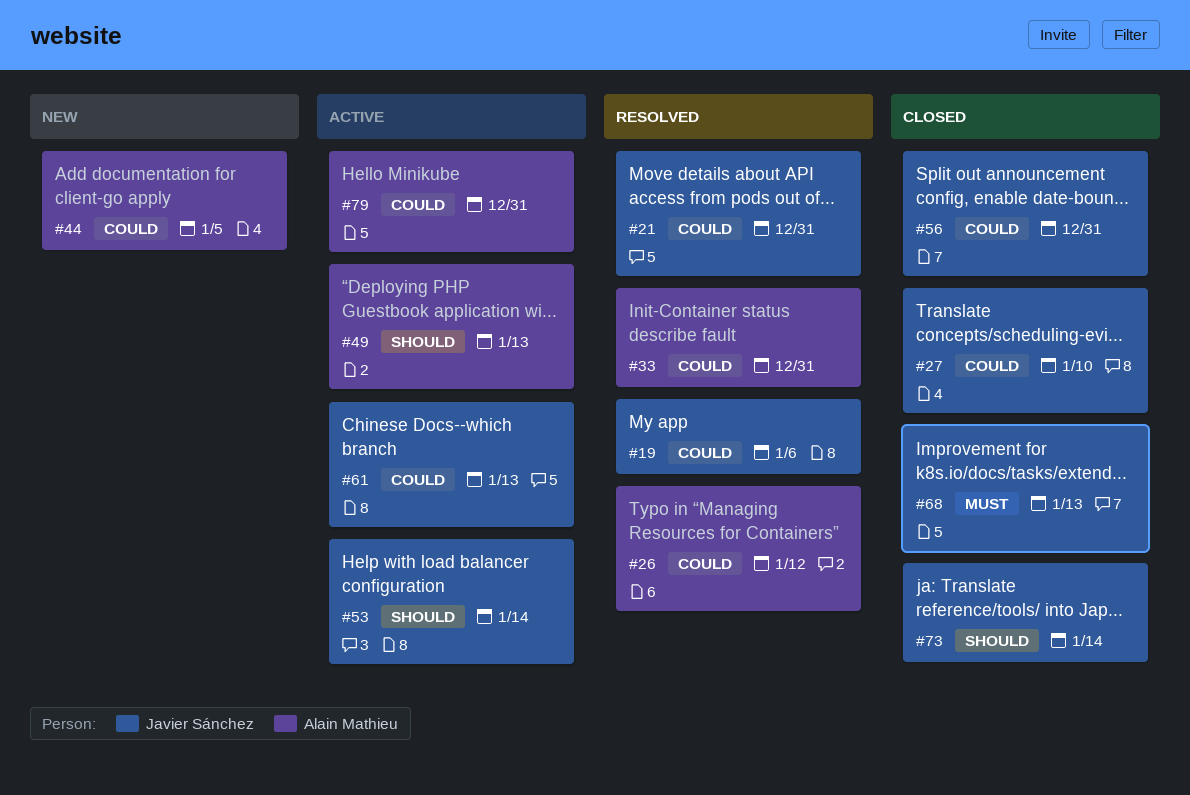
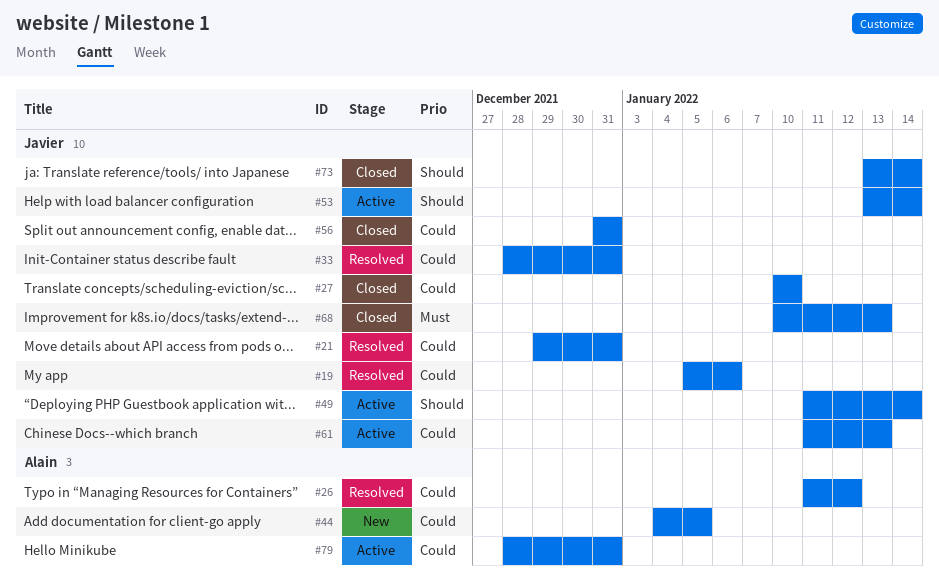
#33, owner: Alain Mathieu -> Javier Sánchez
#49, owner: Alain Mathieu -> Javier Sánchez
#49, due: Jan 13 -> Jan 14

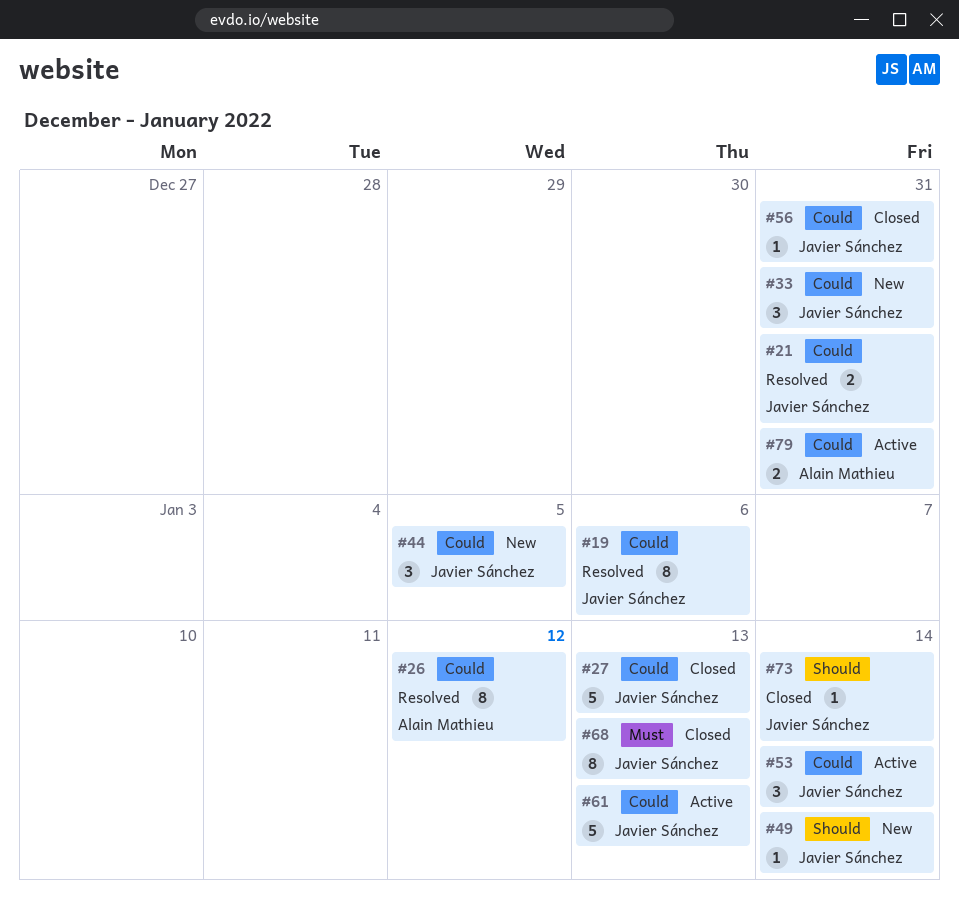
#27, due: Jan 10 -> Jan 13
#33, status: Resolved -> New
#44, owner: Alain Mathieu -> Javier Sánchez
#49, status: Active -> New
#53, priority: Should -> Could

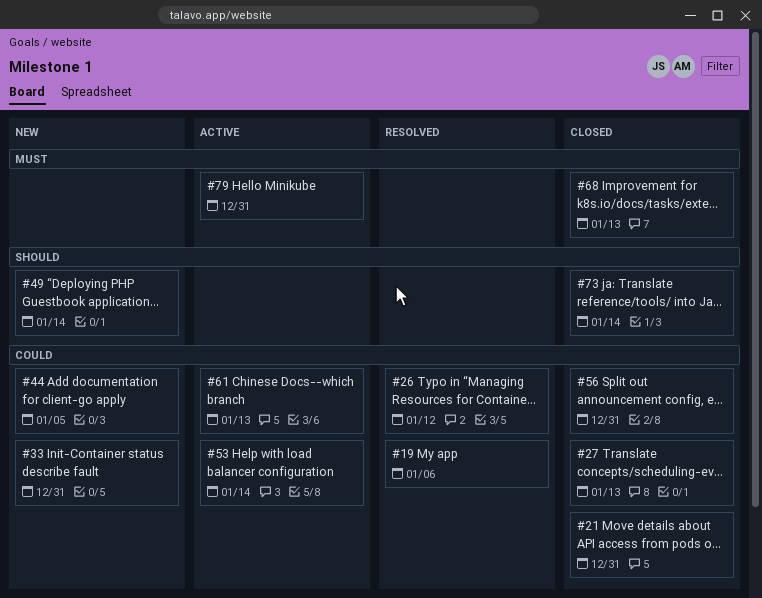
#21, status: Resolved -> Closed
#79, priority: Could -> Must

